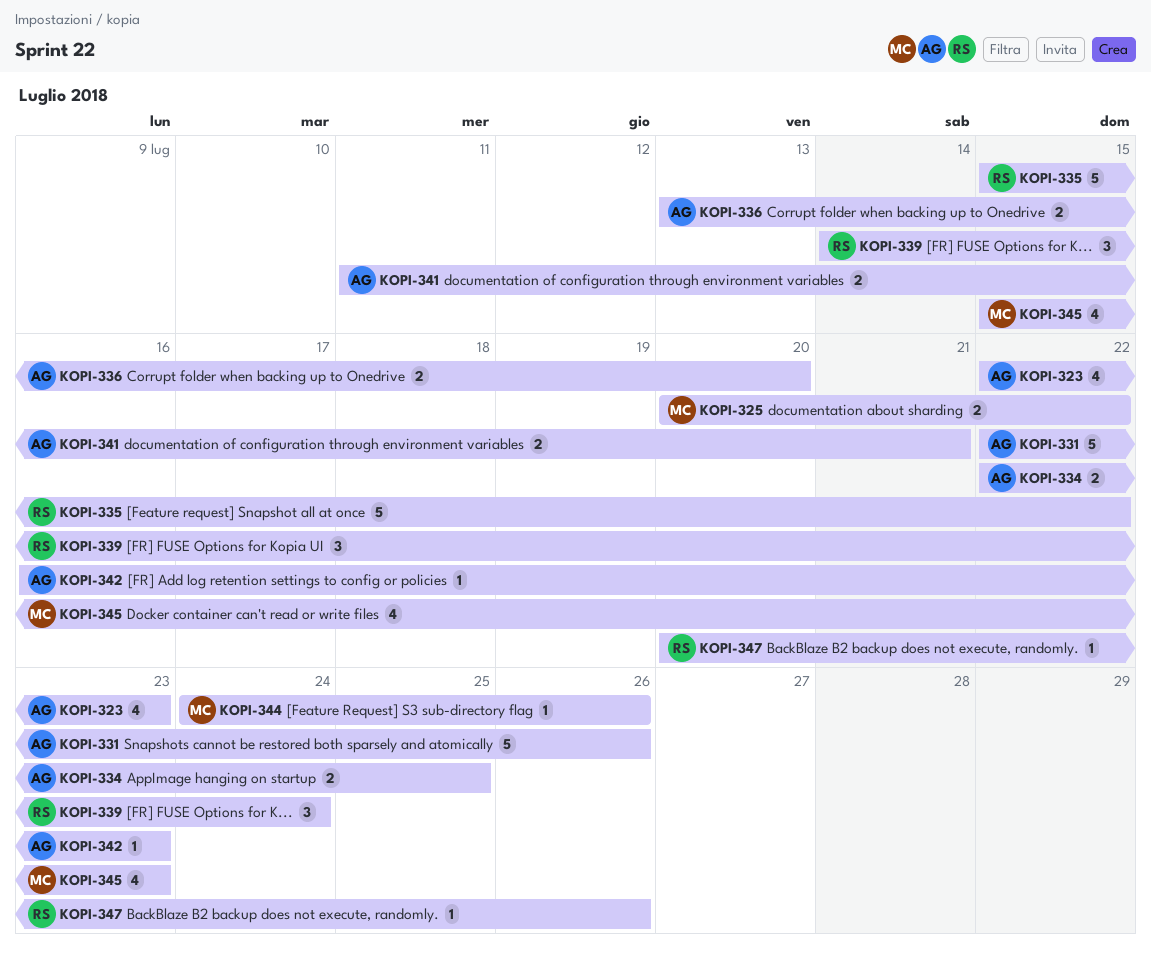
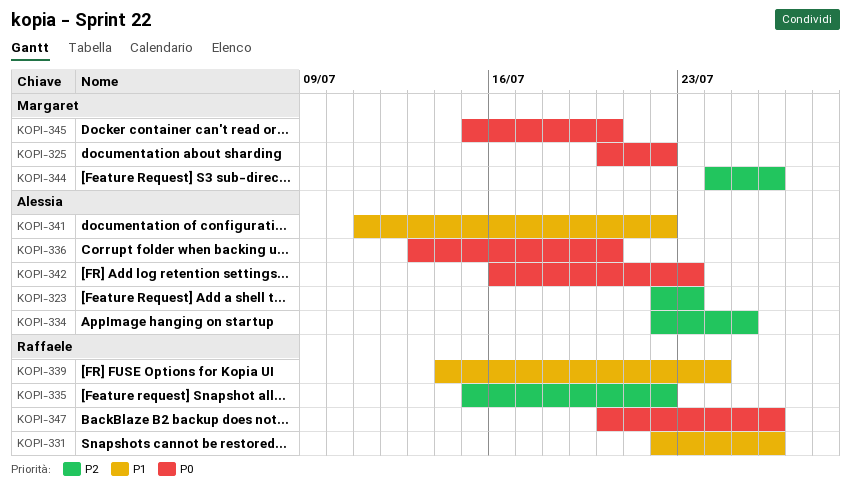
KOPI-331, owner: Alessia -> Raffaele
KOPI-341, due: Jul 21 -> Jul 22
KOPI-345, due: Jul 23 -> Jul 20

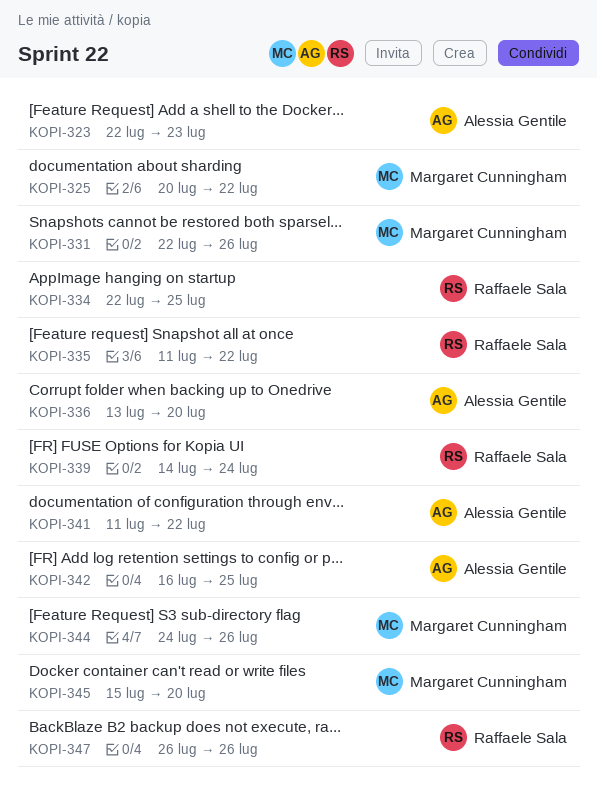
KOPI-331, owner: Raffaele Sala -> Margaret Cunningham
KOPI-334, owner: Alessia Gentile -> Raffaele Sala
KOPI-335, start: Jul 15 -> Jul 11
KOPI-342, due: Jul 23 -> Jul 25
KOPI-347, start: Jul 20 -> Jul 26

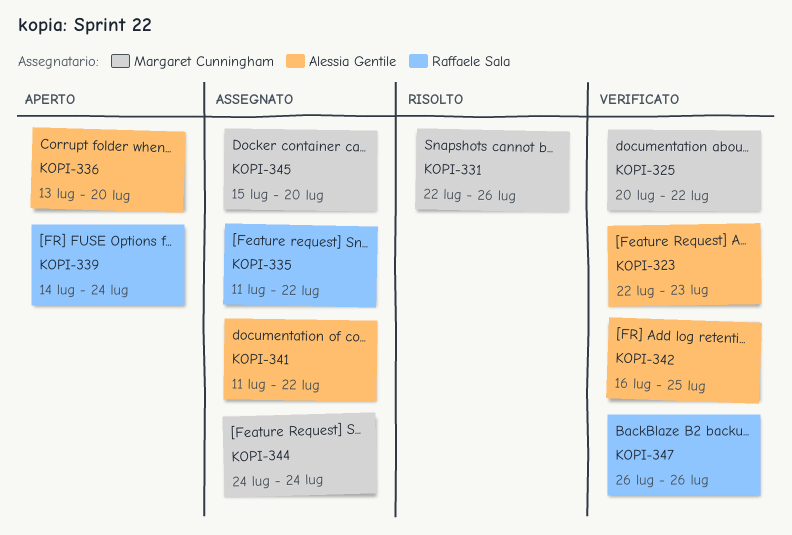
KOPI-334: present -> none
KOPI-344, due: Jul 26 -> Jul 24

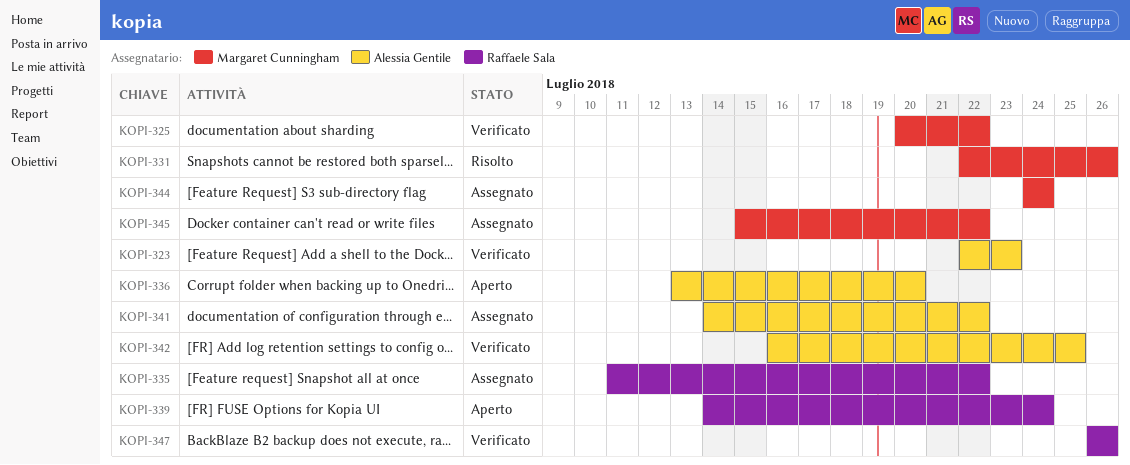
KOPI-341, start: Jul 11 -> Jul 14
KOPI-345, due: Jul 20 -> Jul 22

